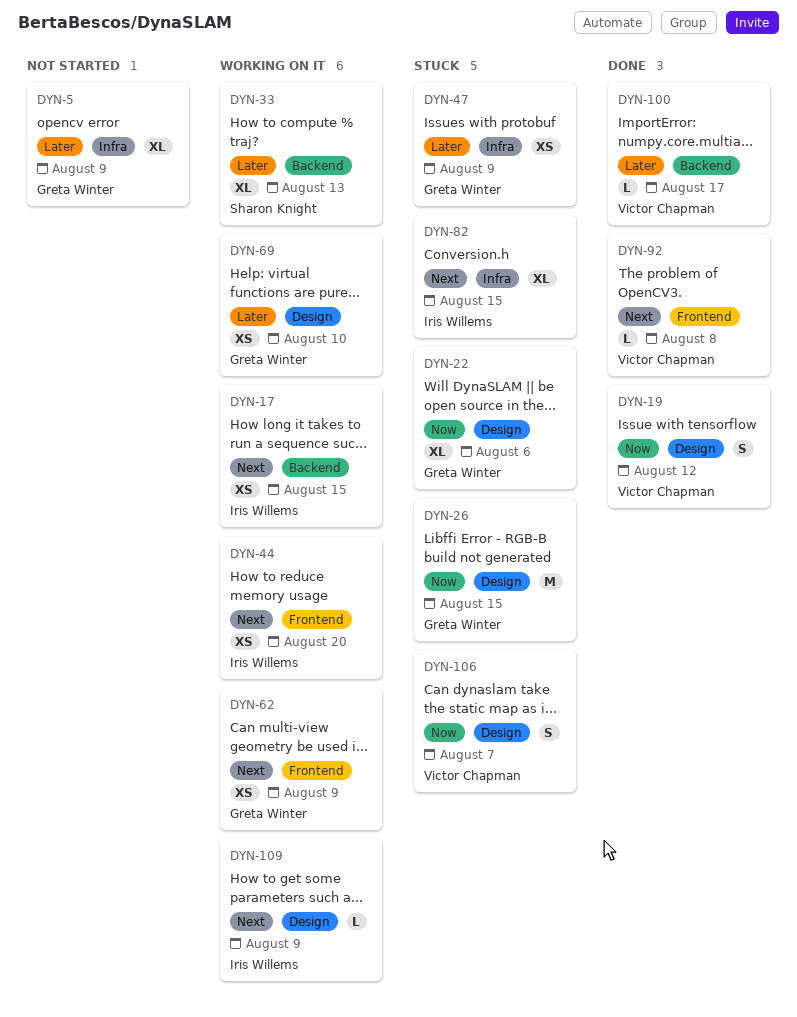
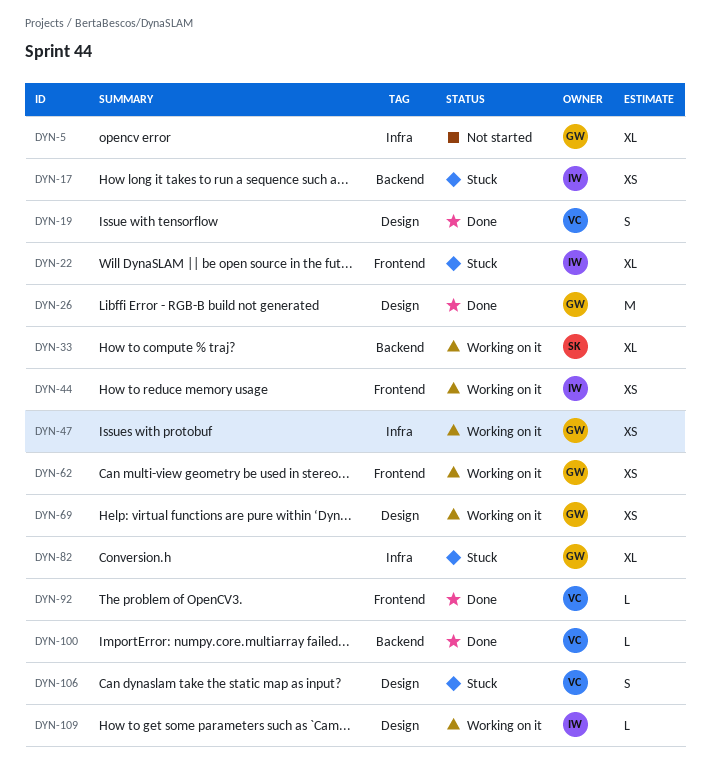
DYN-17, status: Working on it -> Stuck
DYN-22, owner: Greta Winter -> Iris Willems
DYN-22, label: Design -> Frontend
DYN-26, status: Stuck -> Done
DYN-47, status: Stuck -> Working on it
DYN-82, owner: Iris Willems -> Greta Winter

